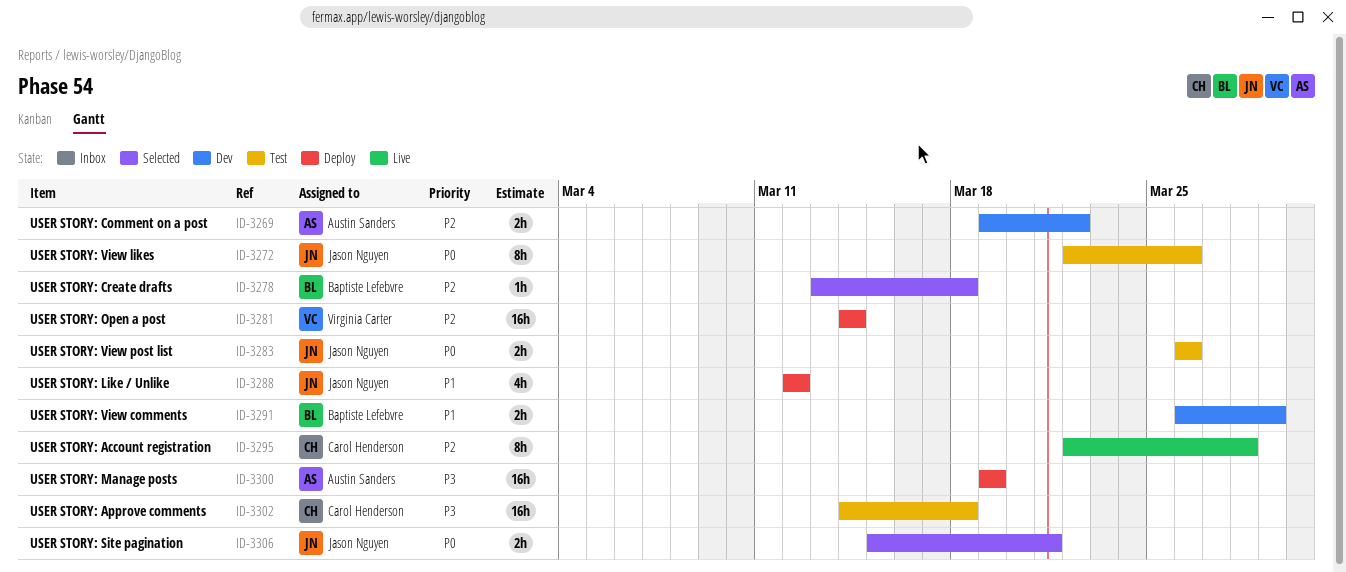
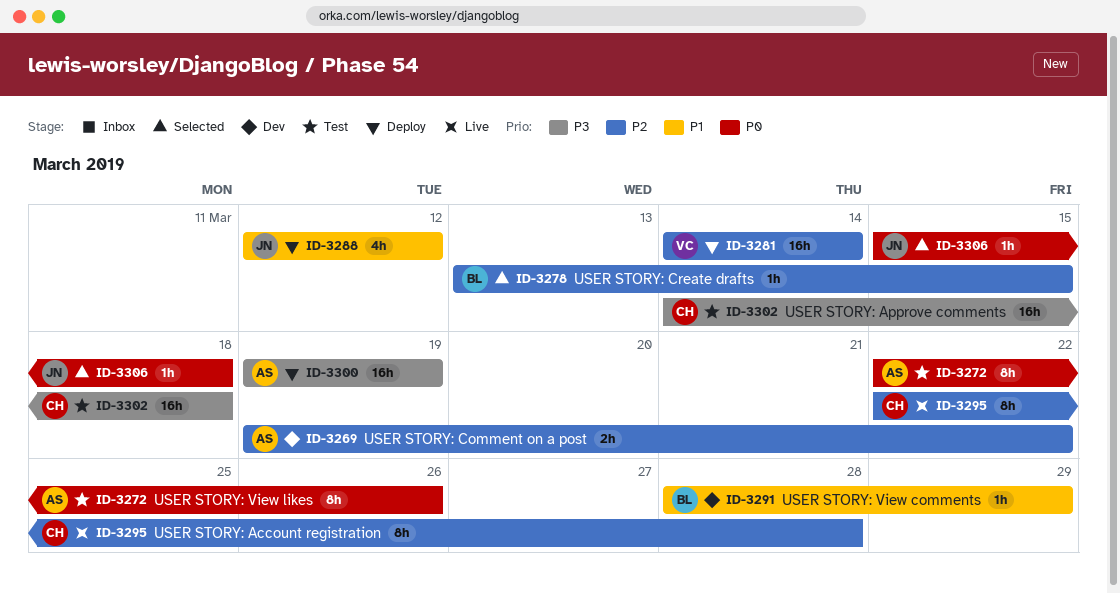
ID-3272, owner: Jason Nguyen -> Austin Sanders
ID-3278, due: Mar 18 -> Mar 15
ID-3283: present -> none
ID-3291, estimate: 2h -> 1h
ID-3291, start: Mar 26 -> Mar 28
ID-3306, estimate: 2h -> 1h
ID-3306, due: Mar 21 -> Mar 18

